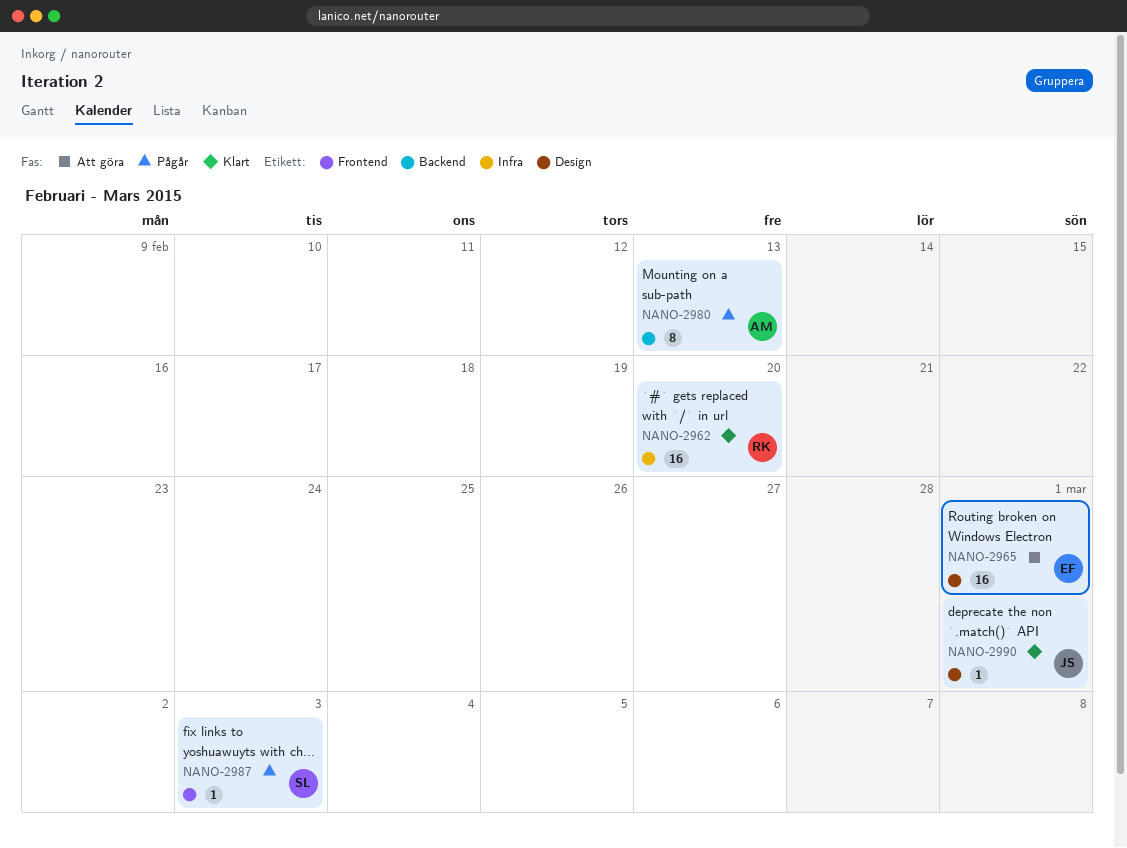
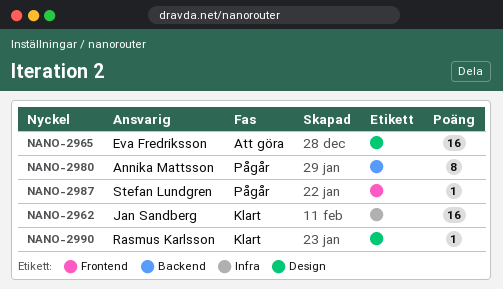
NANO-2962, owner: Rasmus Karlsson -> Jan Sandberg
NANO-2990, owner: Jan Sandberg -> Rasmus Karlsson

